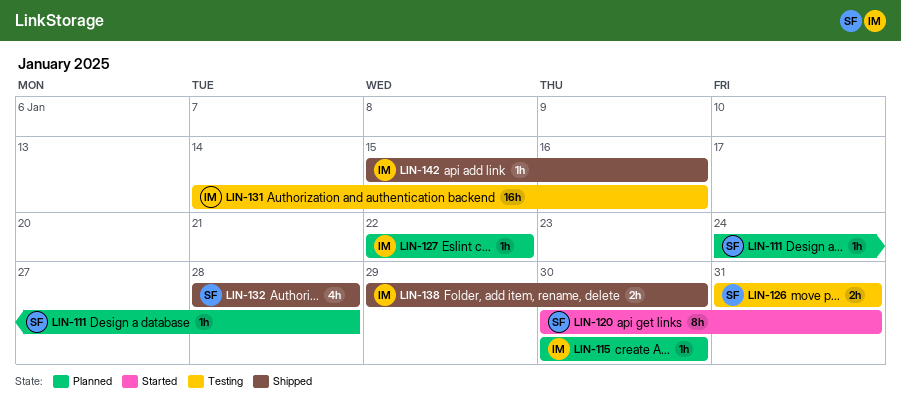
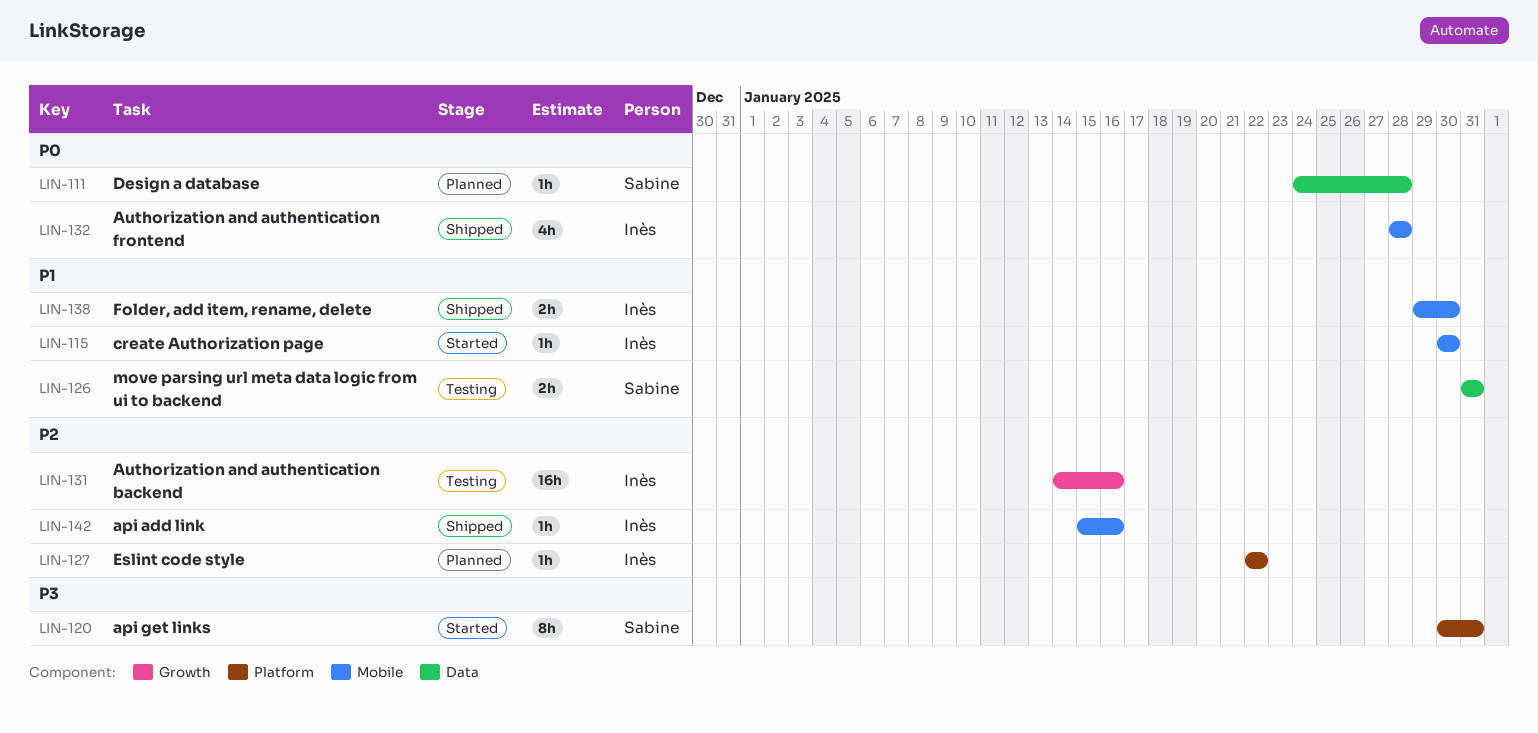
LIN-115, status: Planned -> Started
LIN-132, owner: Sabine -> Inès

